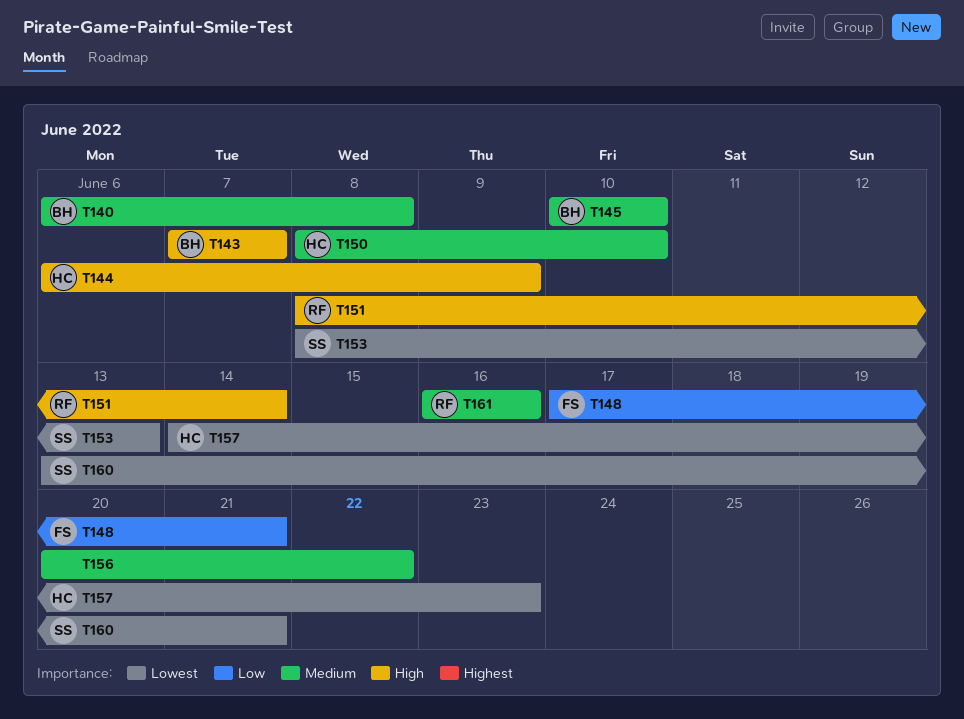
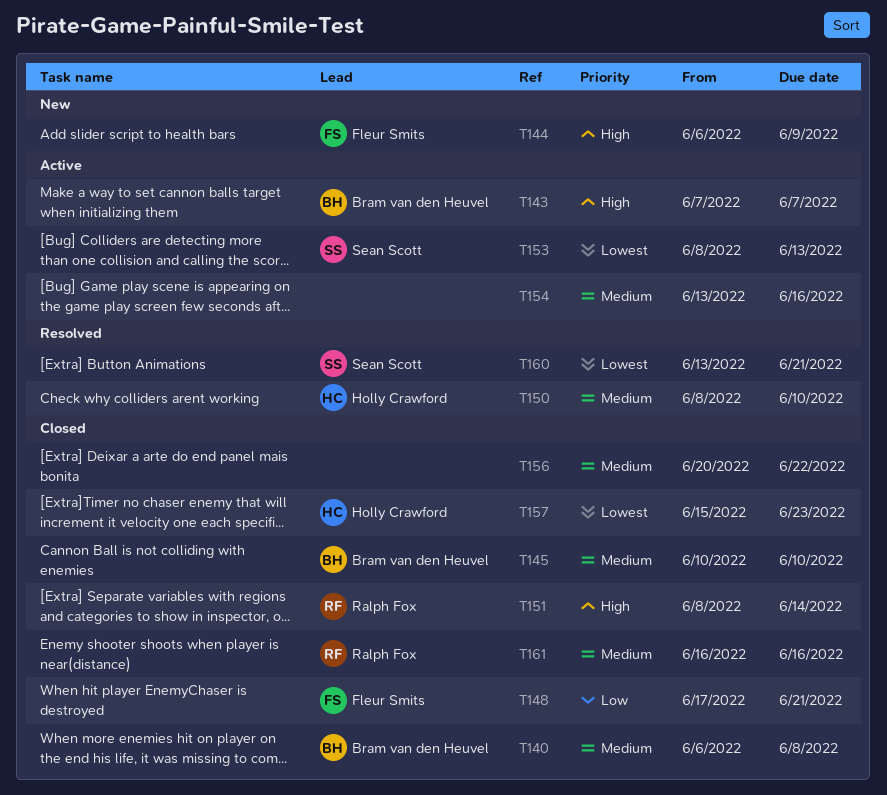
T144, owner: Holly Crawford -> Fleur Smits
T154: none -> present
T157, start: Jun 14 -> Jun 15

